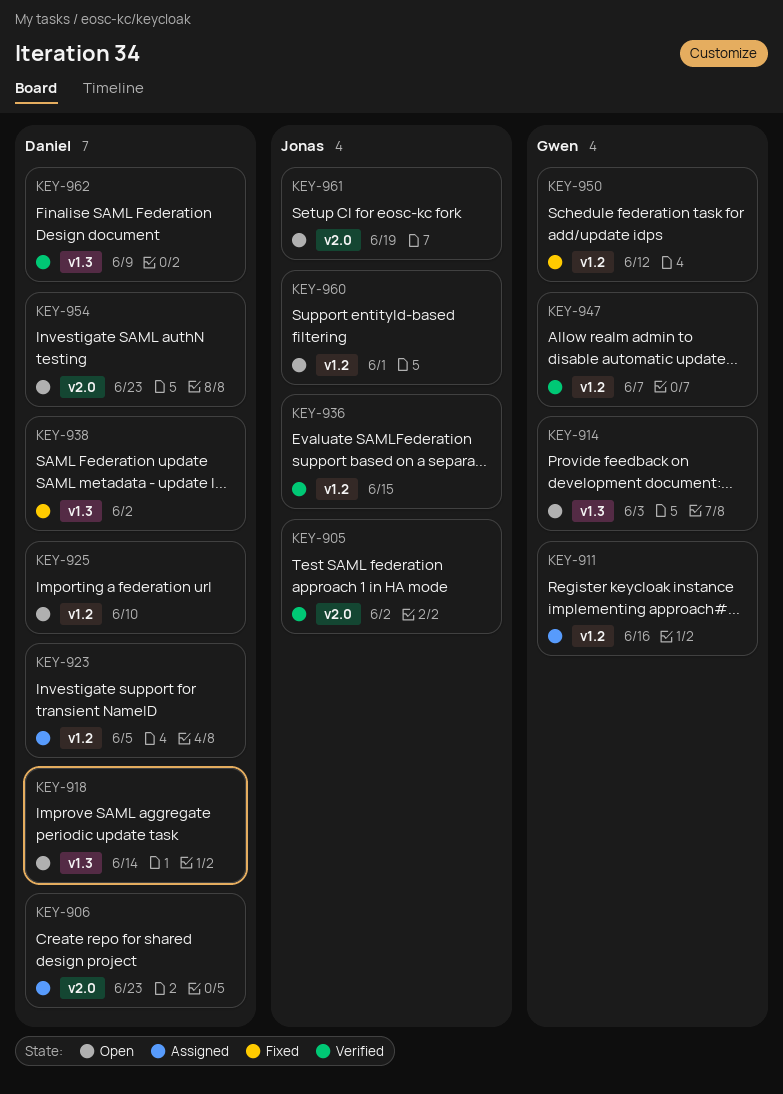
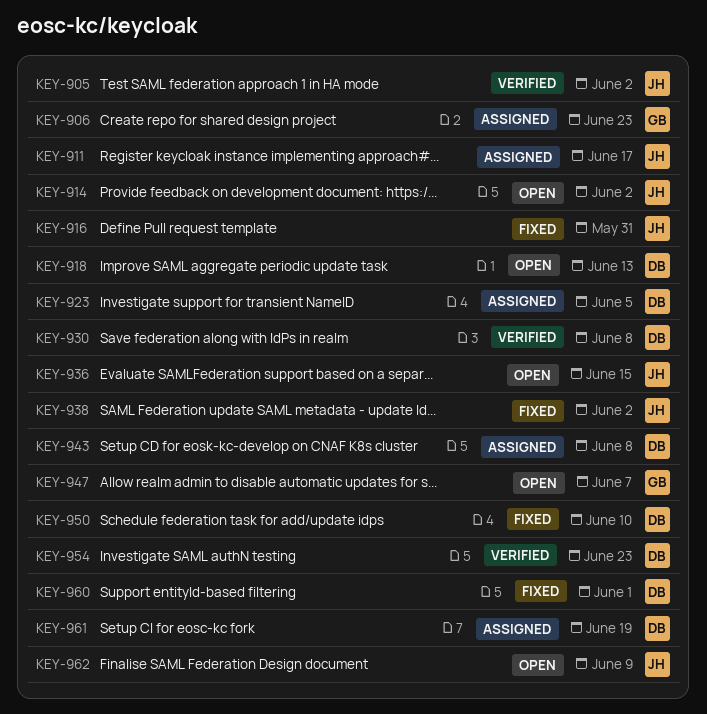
KEY-906, owner: Daniel -> Gwen
KEY-911, owner: Gwen -> Jonas
KEY-911, due: Jun 16 -> Jun 17
KEY-914, owner: Gwen -> Jonas
KEY-914, due: Jun 3 -> Jun 2
KEY-916: none -> present
KEY-918, due: Jun 14 -> Jun 13
KEY-925: present -> none
KEY-930: none -> present
KEY-936, status: Verified -> Open
KEY-938, owner: Daniel -> Jonas
KEY-943: none -> present
KEY-947, status: Verified -> Open
KEY-950, owner: Gwen -> Daniel
KEY-950, due: Jun 12 -> Jun 10
KEY-954, status: Open -> Verified
KEY-960, status: Open -> Fixed
KEY-960, owner: Jonas -> Daniel
KEY-961, status: Open -> Assigned
KEY-961, owner: Jonas -> Daniel
KEY-962, status: Verified -> Open
KEY-962, owner: Daniel -> Jonas

